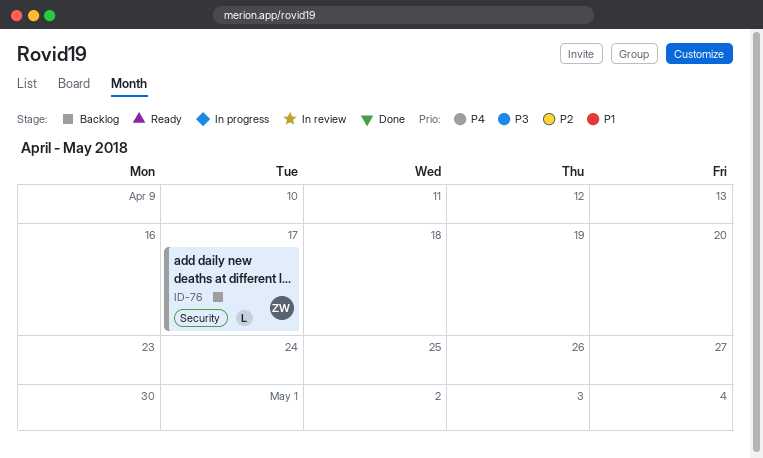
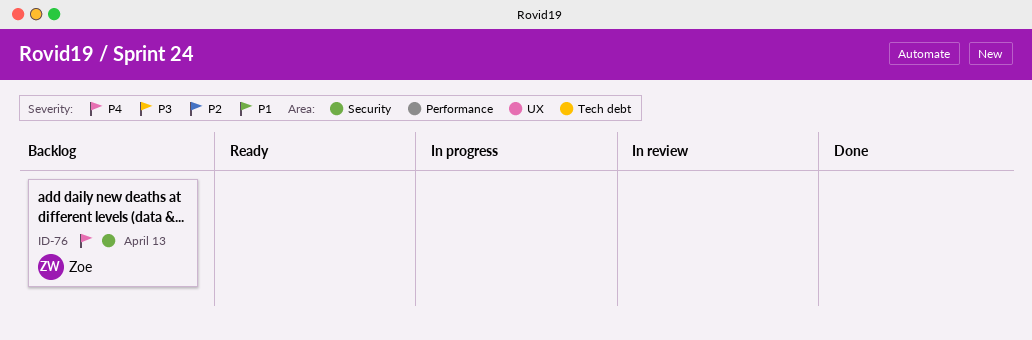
ID-76, due: Apr 17 -> Apr 13

